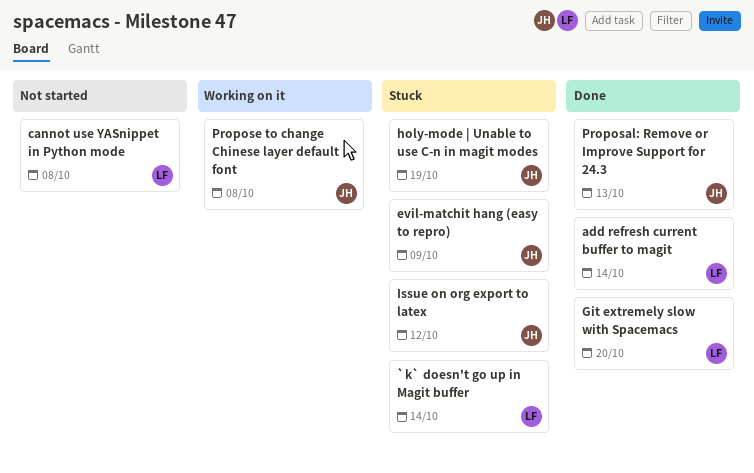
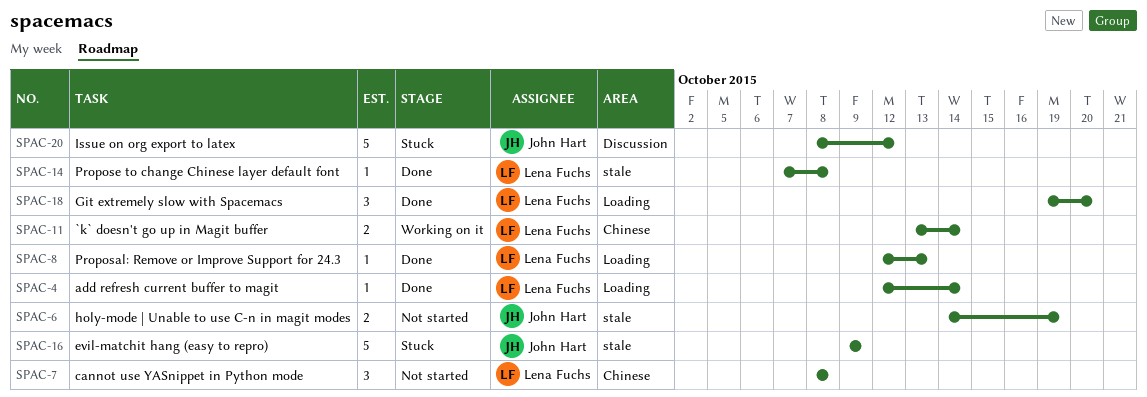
`k` doesn't go up in Magit buffer, status: Stuck -> Working on it
holy-mode | Unable to use C-n in magit modes, status: Stuck -> Not started
Proposal: Remove or Improve Support for 24.3, owner: John Hart -> Lena Fuchs
Propose to change Chinese layer default font, status: Working on it -> Done
Propose to change Chinese layer default font, owner: John Hart -> Lena Fuchs

